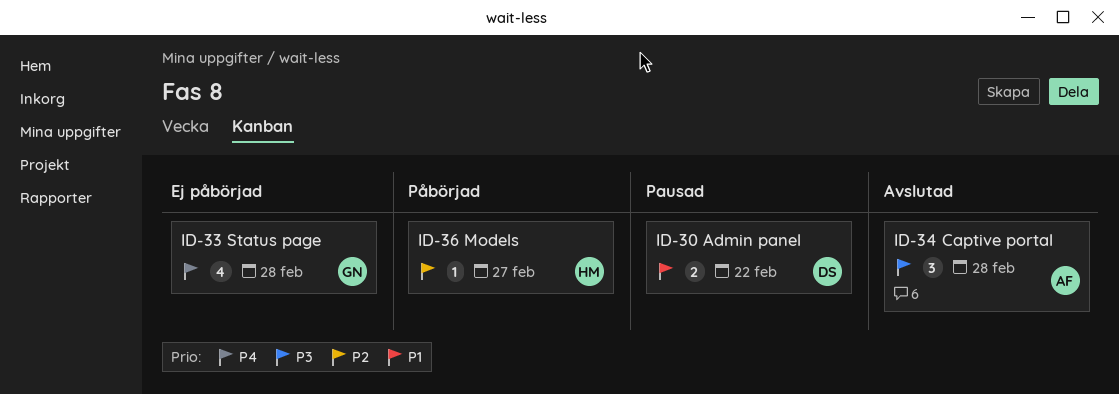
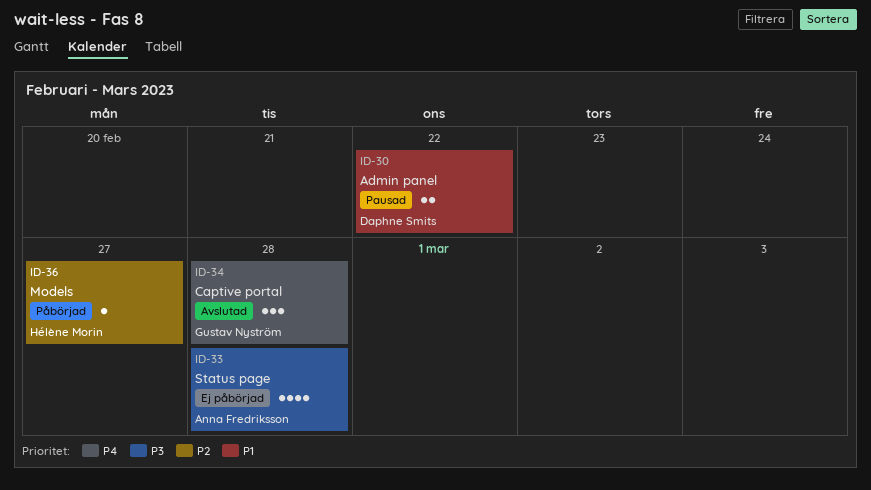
ID-33, owner: Gustav Nyström -> Anna Fredriksson
ID-33, priority: P4 -> P3
ID-34, owner: Anna Fredriksson -> Gustav Nyström
ID-34, priority: P3 -> P4

